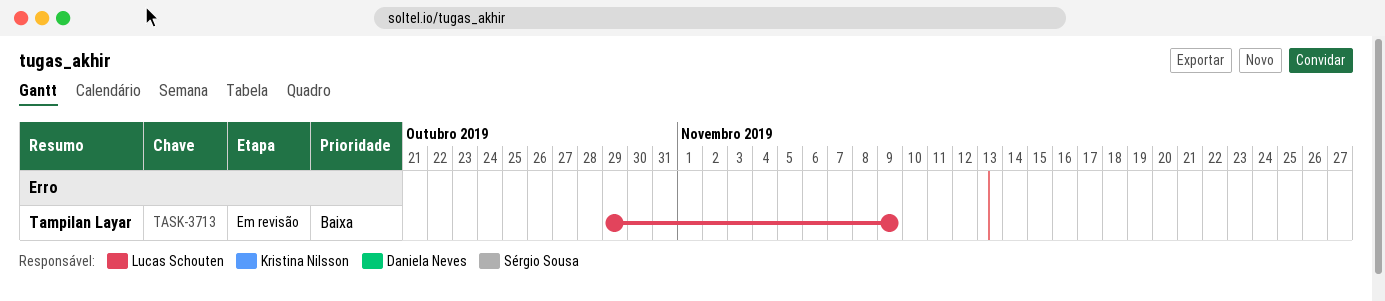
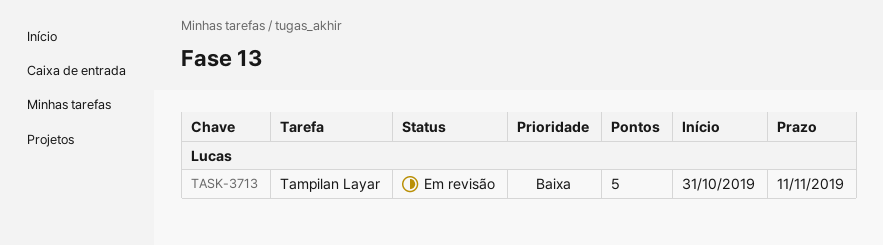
TASK-3713, start: Oct 29 -> Oct 31
TASK-3713, due: Nov 9 -> Nov 11

